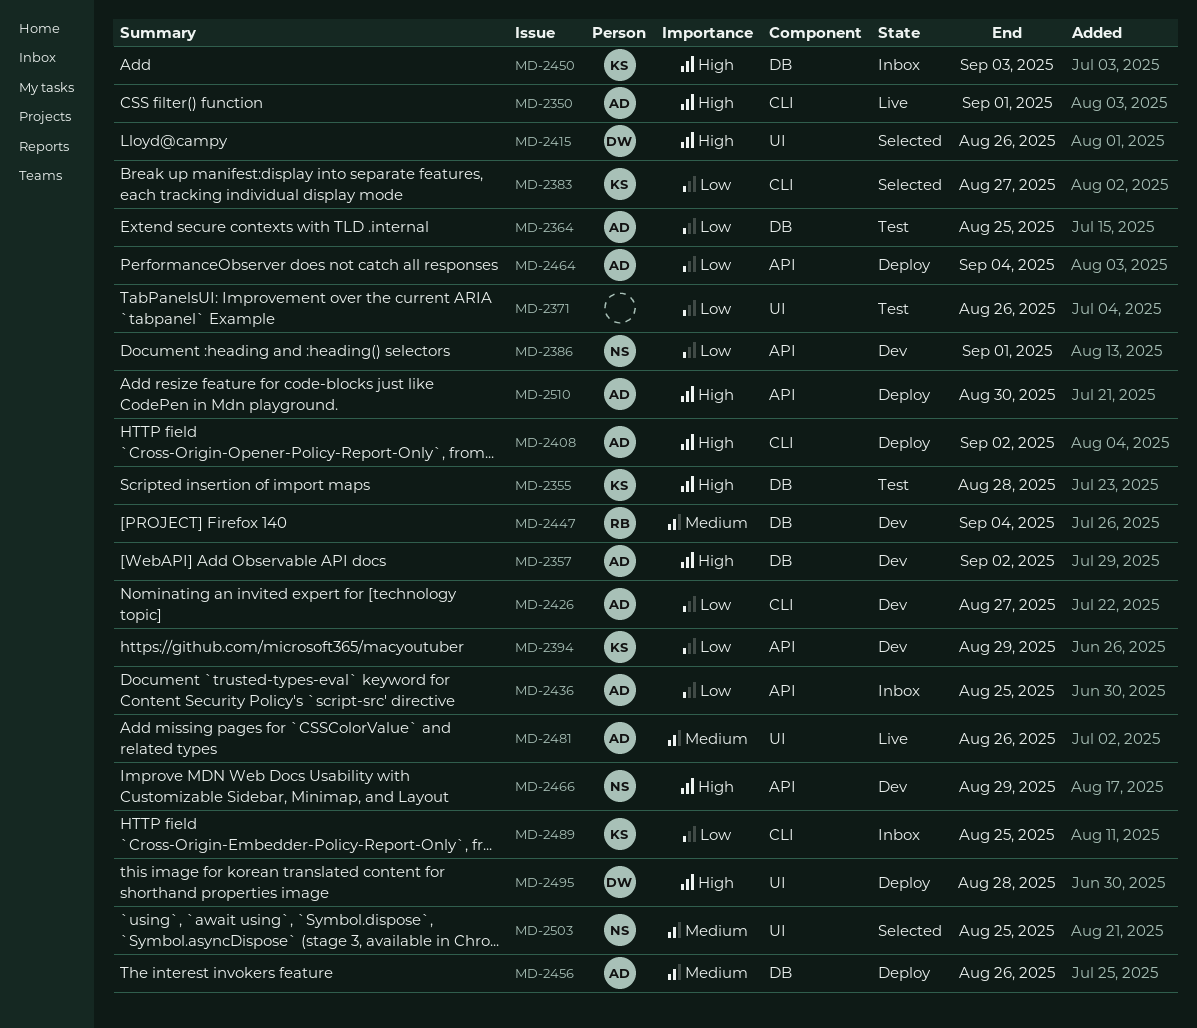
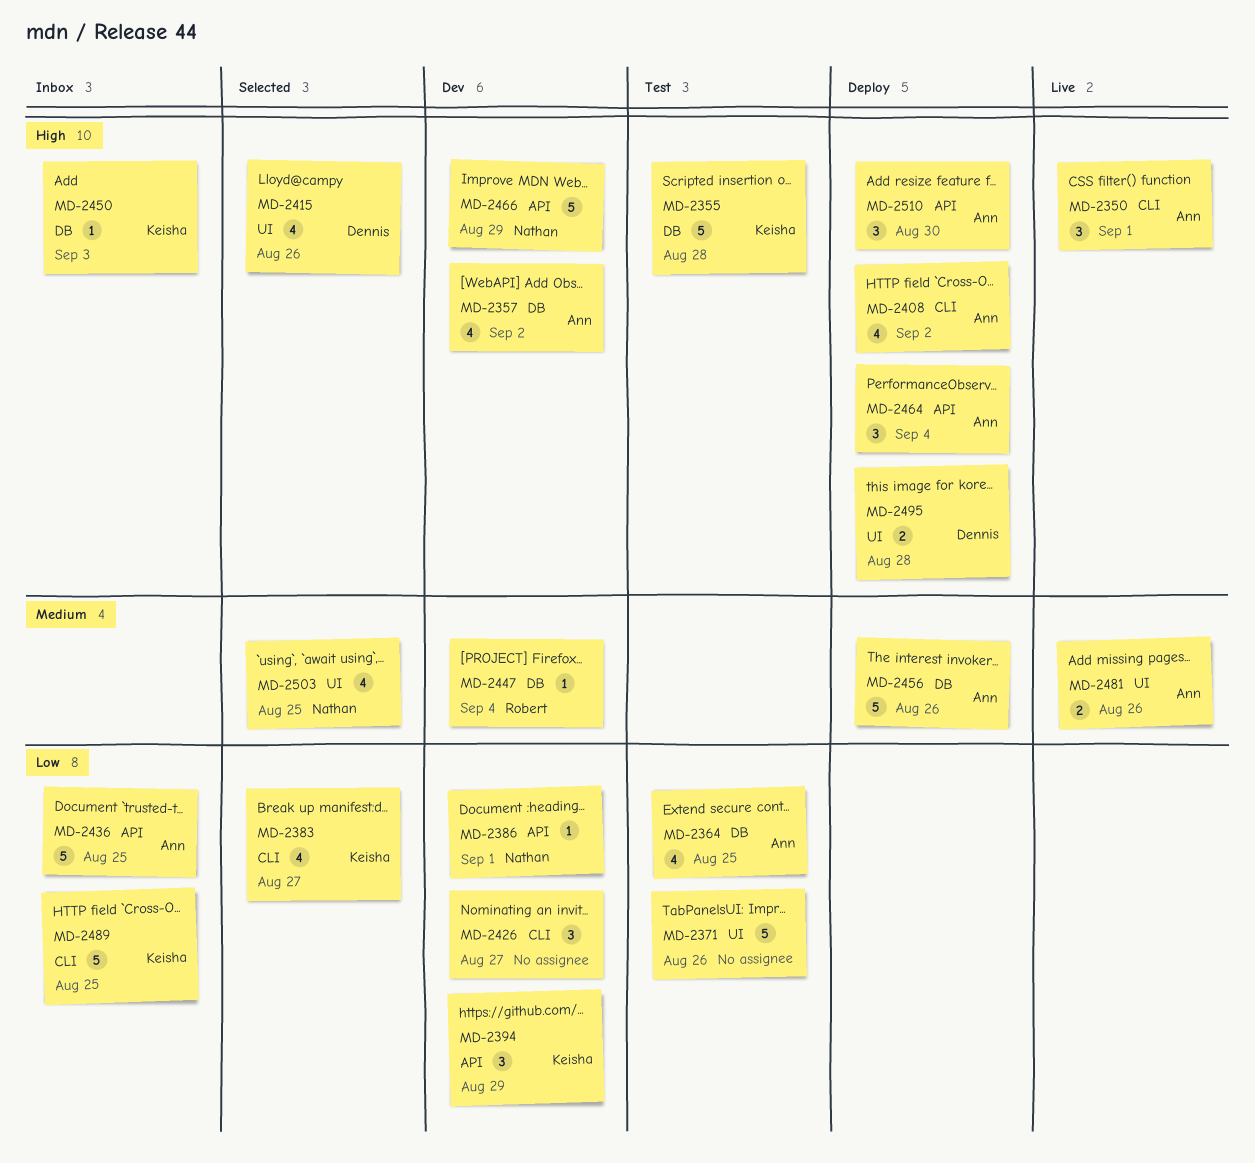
MD-2426, owner: Ann -> none
MD-2464, priority: Low -> High

